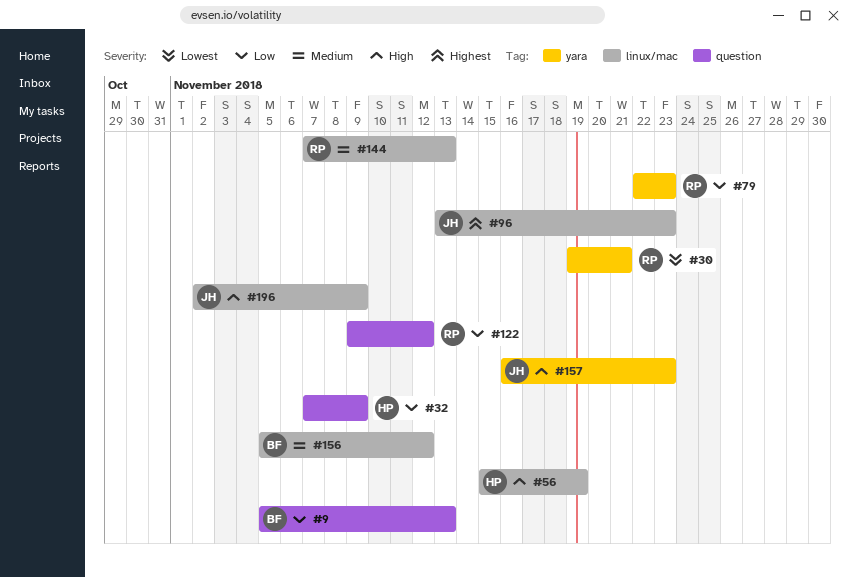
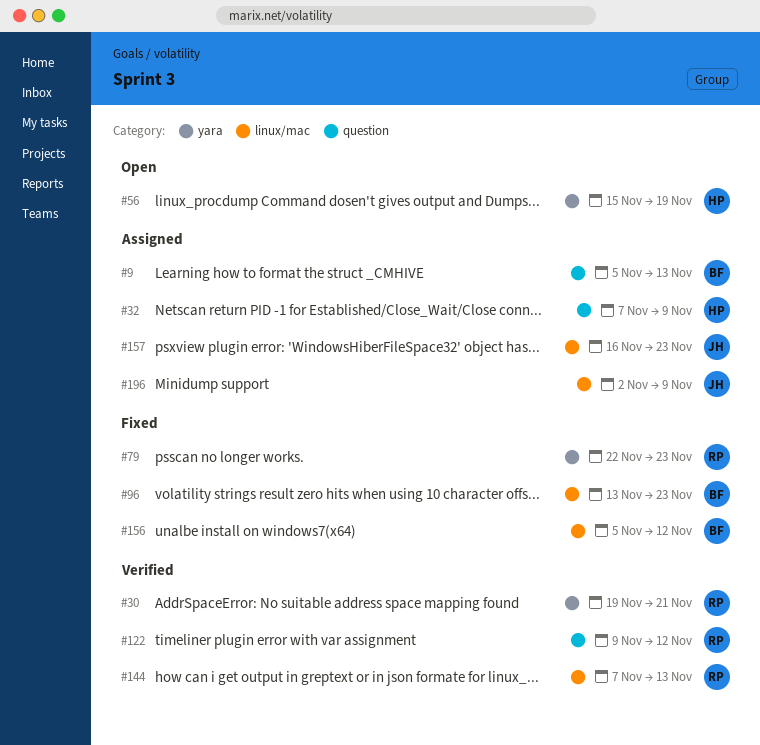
#56, label: linux/mac -> yara
#96, owner: JH -> BF
#157, label: yara -> linux/mac

